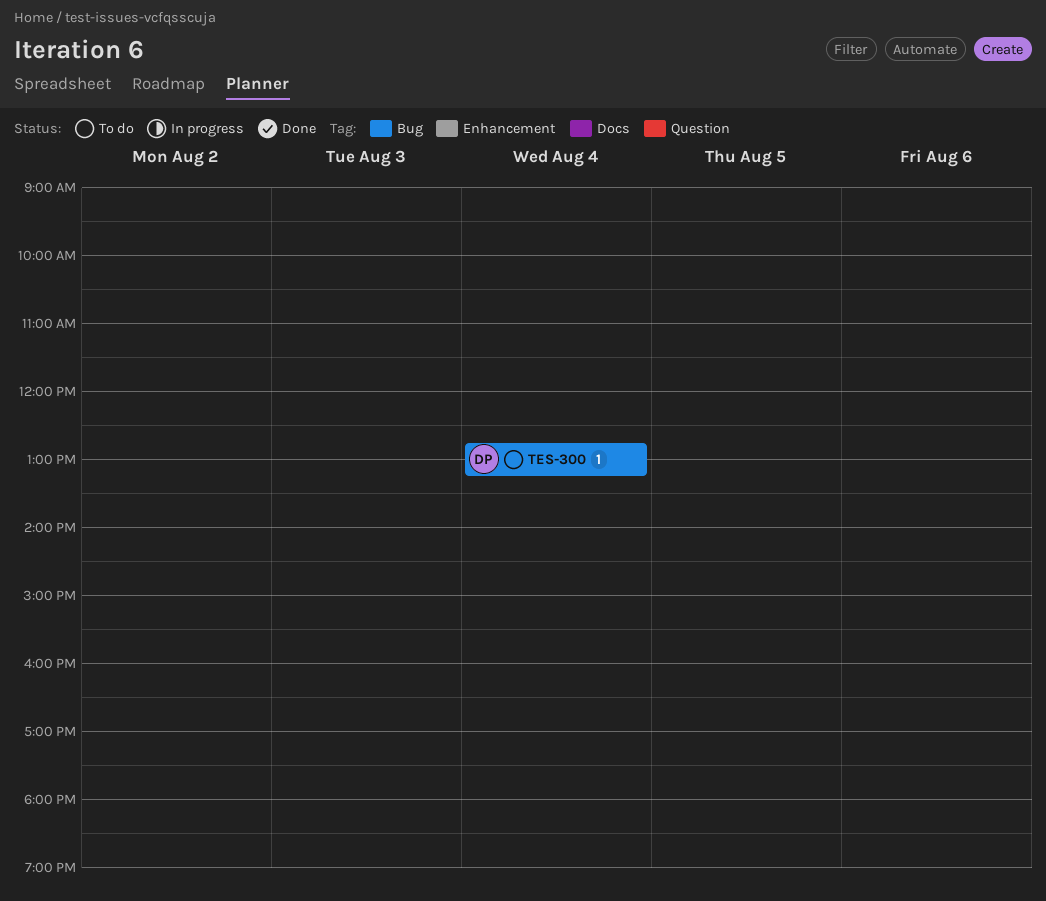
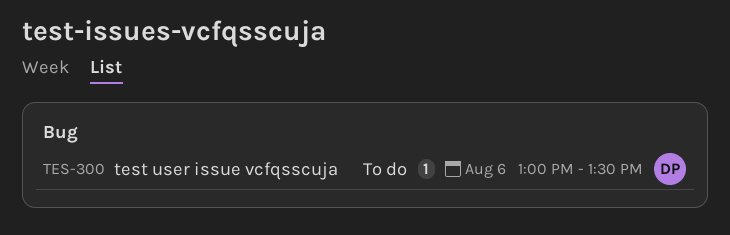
TES-300, day: Aug 4 -> Aug 6
TES-300, begins: 12:45 -> 13:00
TES-300, ends: 13:15 -> 13:30

